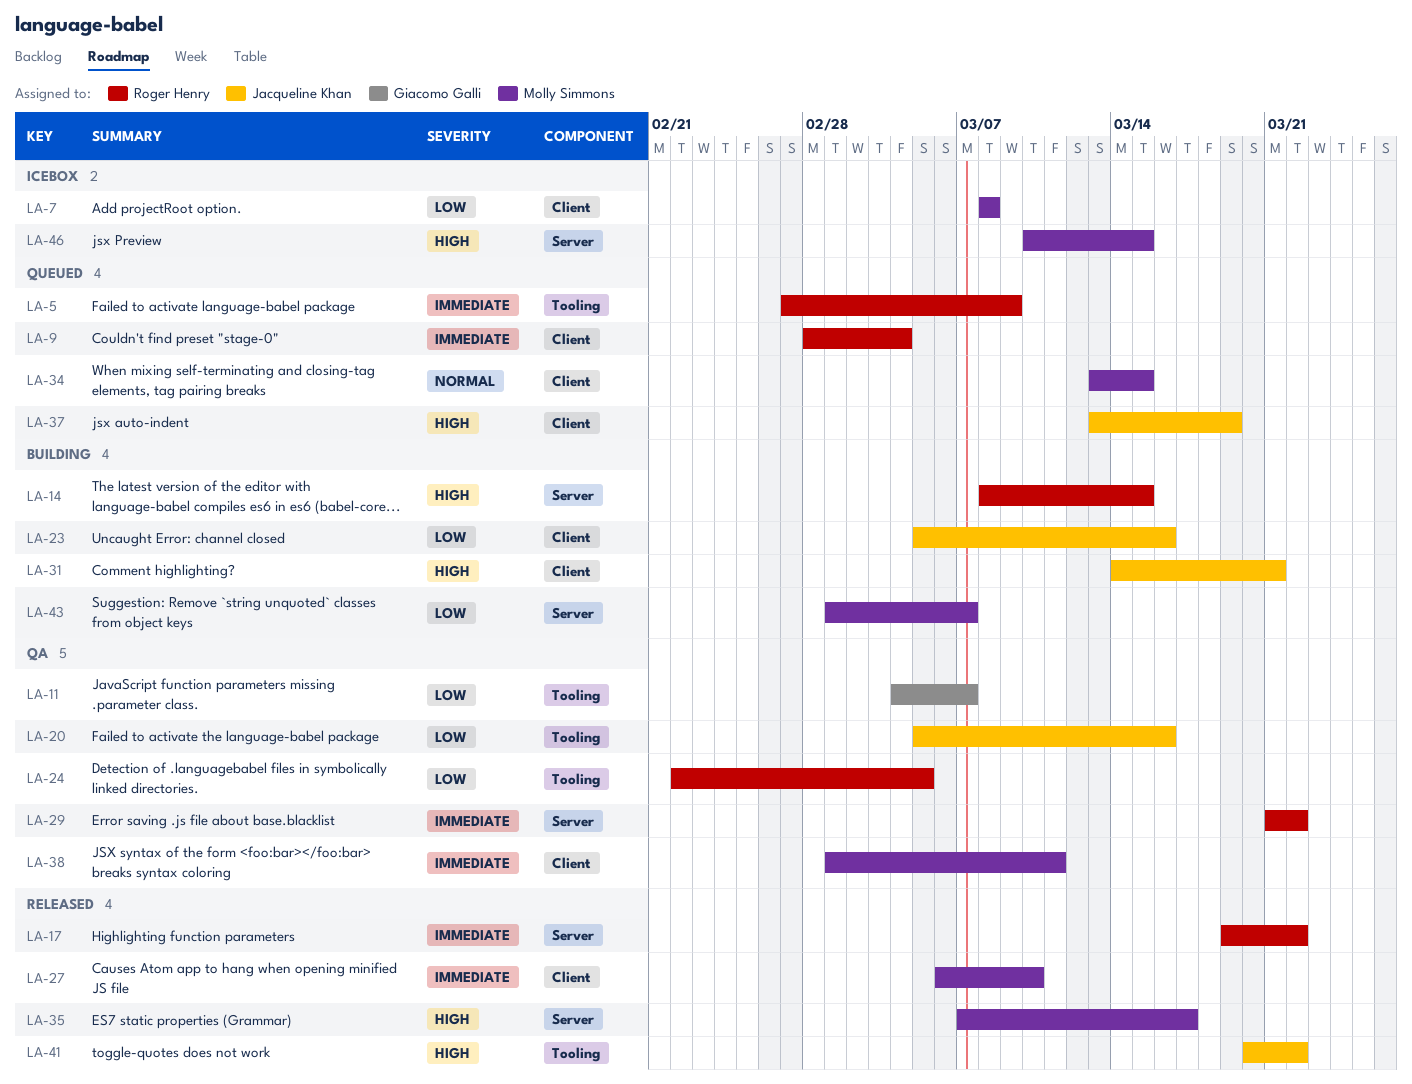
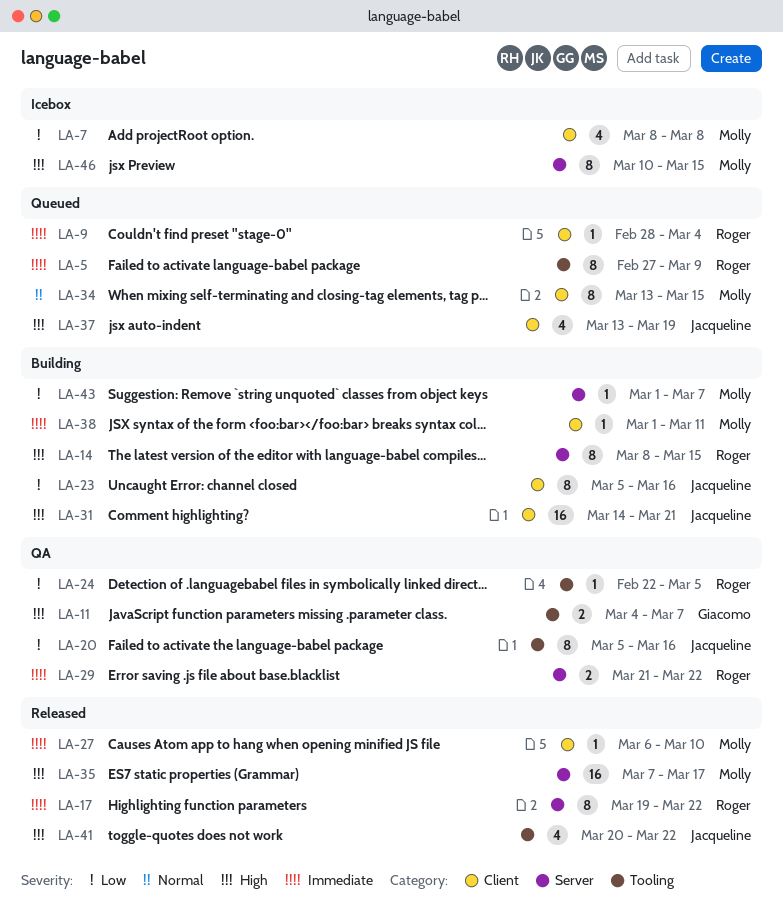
LA-11, priority: Low -> High
LA-38, status: QA -> Building

